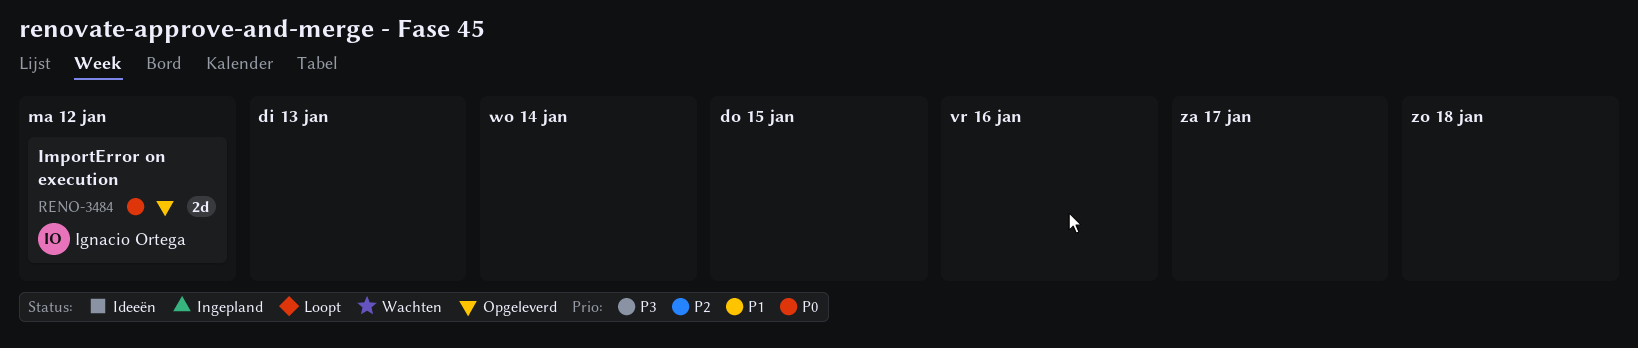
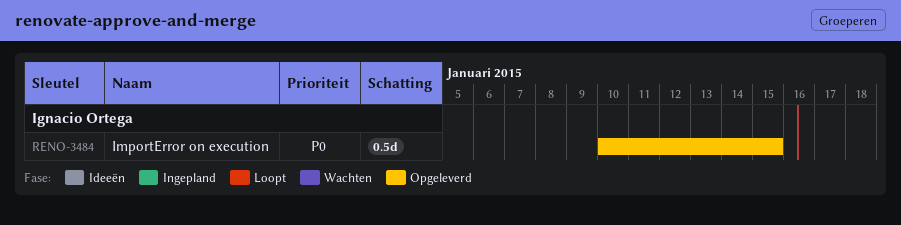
RENO-3484, estimate: 2d -> 0.5d
RENO-3484, due: Jan 12 -> Jan 15

